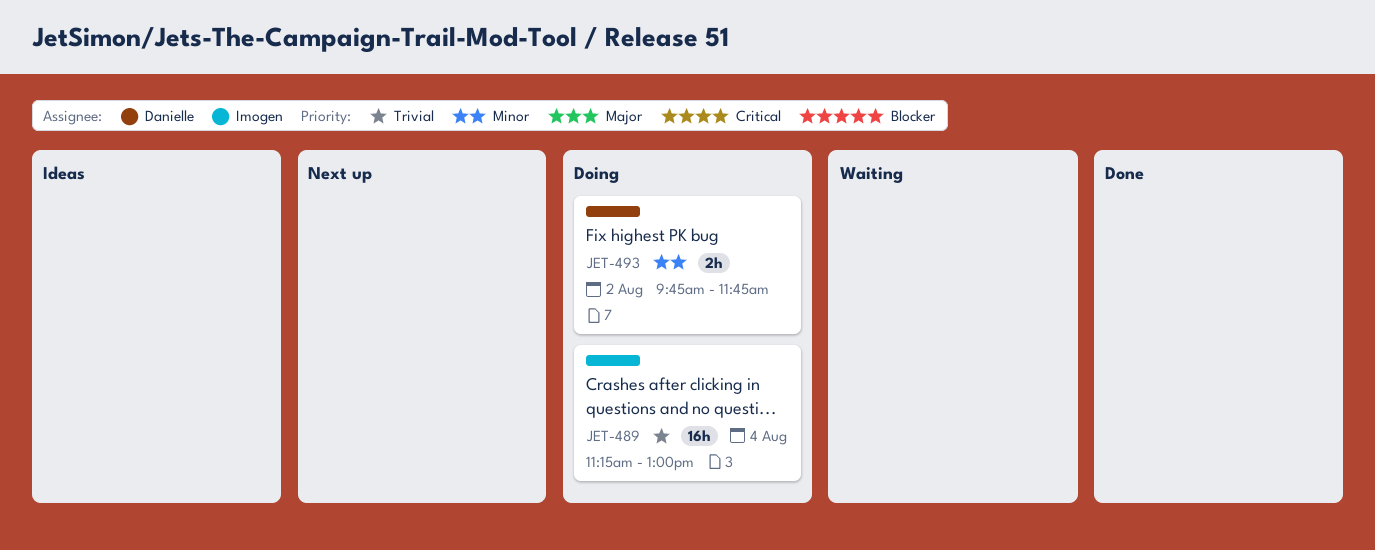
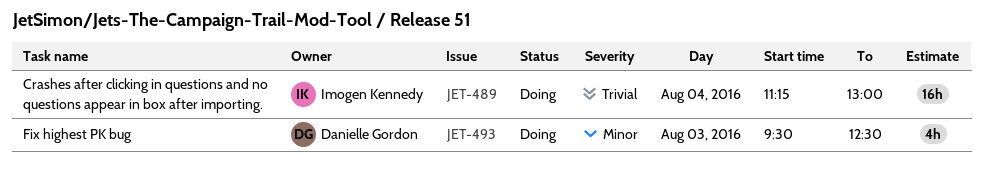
JET-493, estimate: 2h -> 4h
JET-493, day: Aug 2 -> Aug 3
JET-493, begins: 09:45 -> 09:30
JET-493, ends: 11:45 -> 12:30

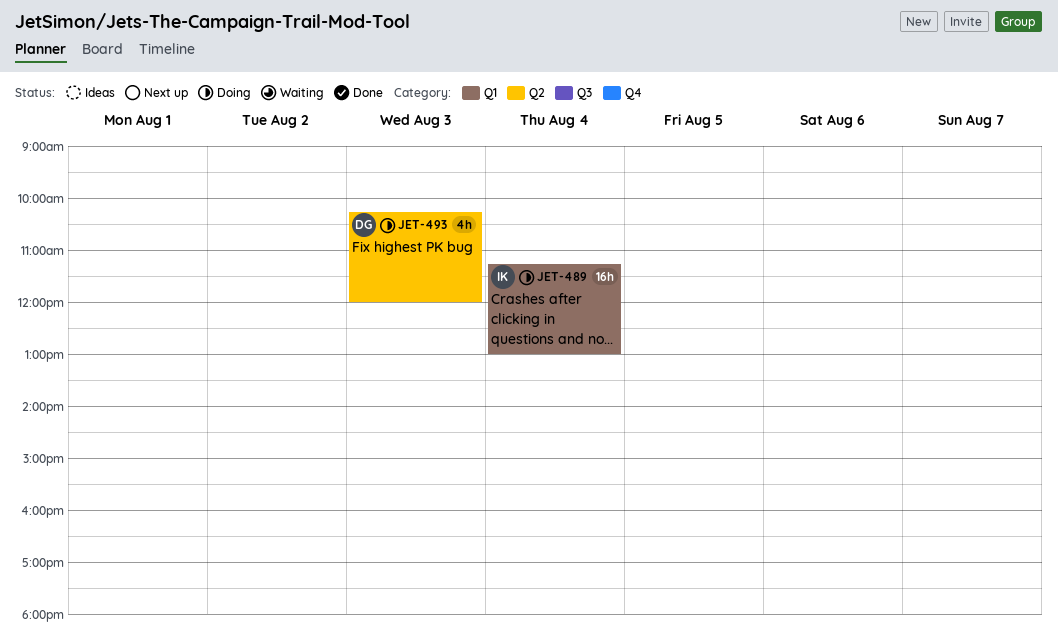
JET-493, begins: 09:30 -> 10:15
JET-493, ends: 12:30 -> 12:00

